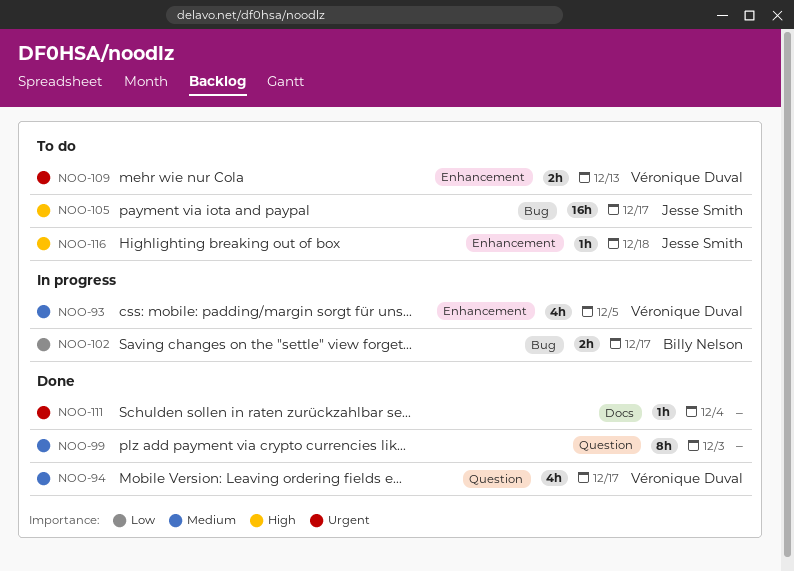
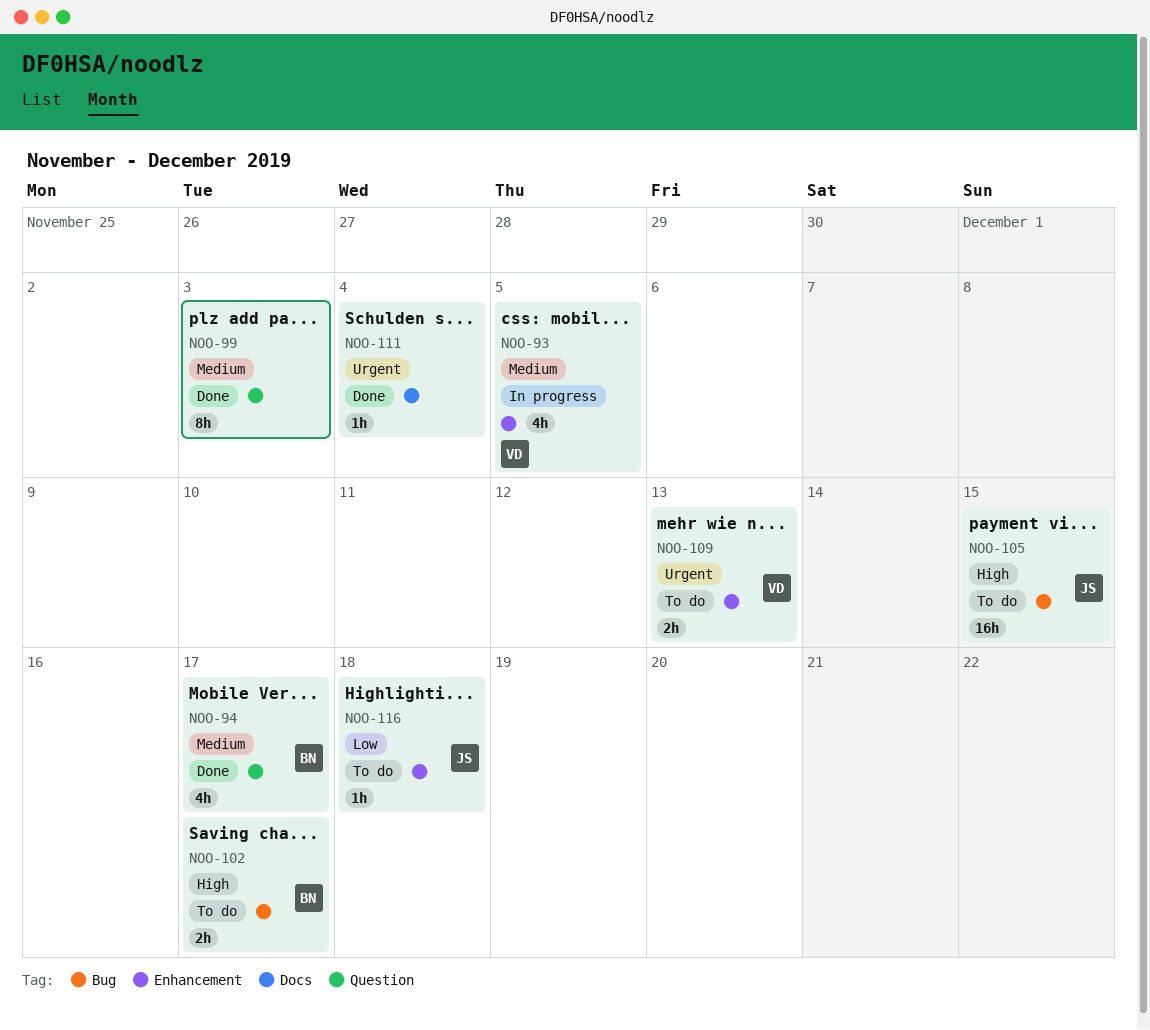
NOO-94, owner: Véronique Duval -> Billy Nelson
NOO-102, status: In progress -> To do
NOO-102, priority: Low -> High
NOO-105, due: Dec 17 -> Dec 15
NOO-116, priority: High -> Low

